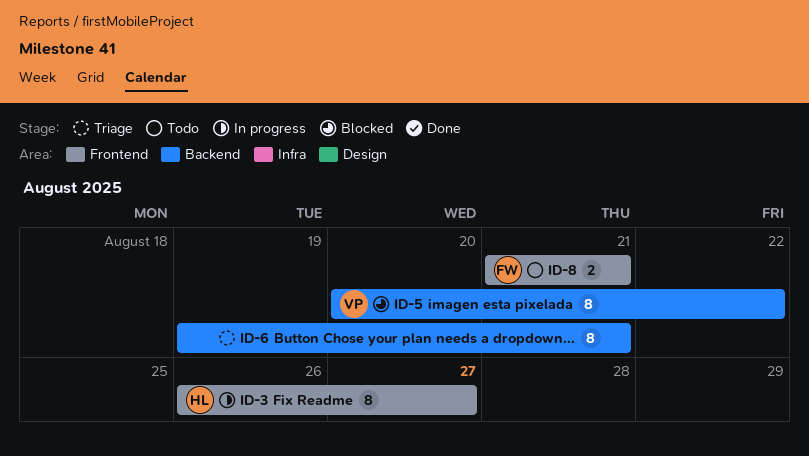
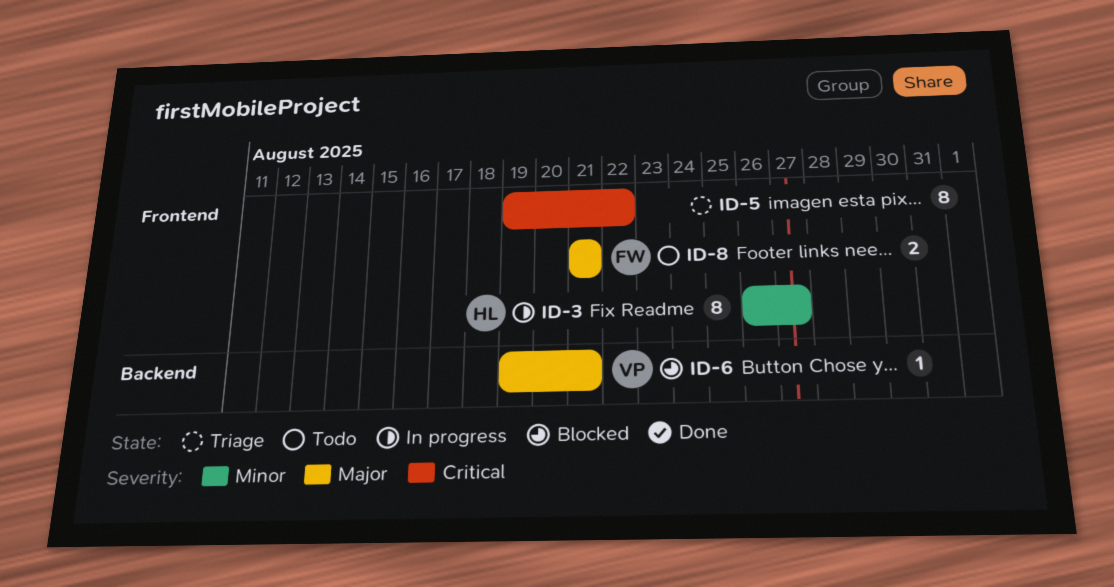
ID-5, status: Blocked -> Triage
ID-5, owner: VP -> none
ID-5, label: Backend -> Frontend
ID-5, start: Aug 20 -> Aug 19
ID-6, status: Triage -> Blocked
ID-6, owner: none -> VP
ID-6, estimate: 8 -> 1

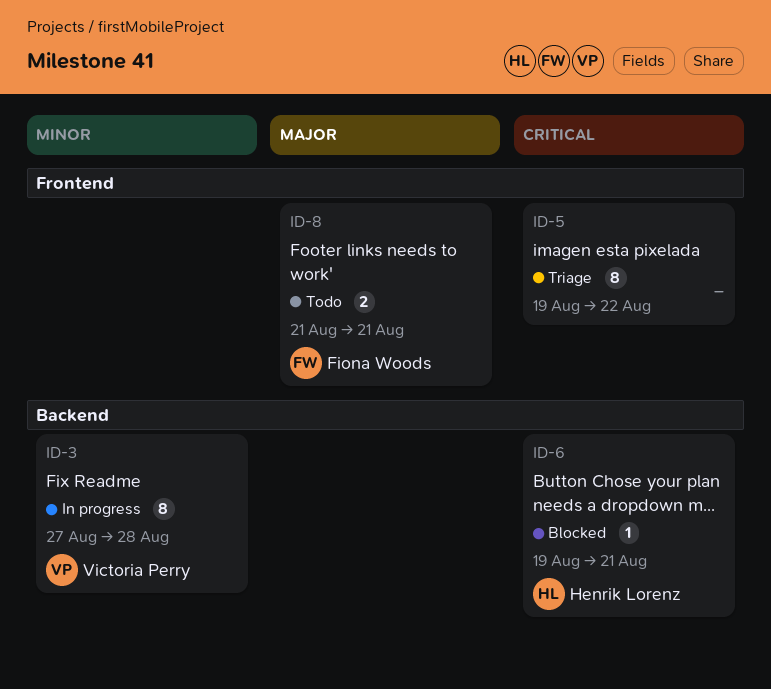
ID-3, owner: Henrik Lorenz -> Victoria Perry
ID-3, label: Frontend -> Backend
ID-3, start: Aug 26 -> Aug 27
ID-3, due: Aug 27 -> Aug 28
ID-6, owner: Victoria Perry -> Henrik Lorenz
ID-6, priority: Major -> Critical

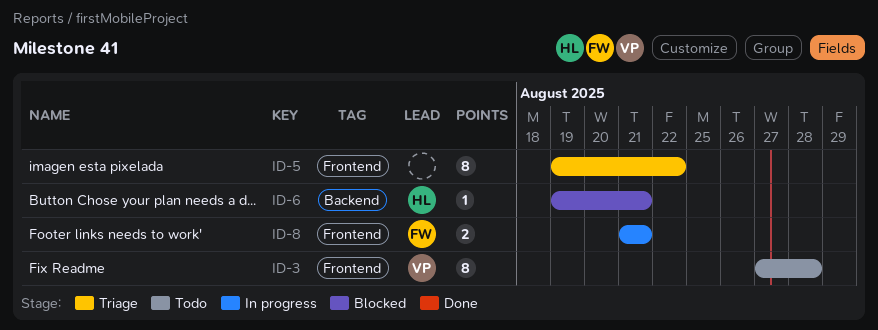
ID-3, status: In progress -> Todo
ID-3, label: Backend -> Frontend
ID-8, status: Todo -> In progress

